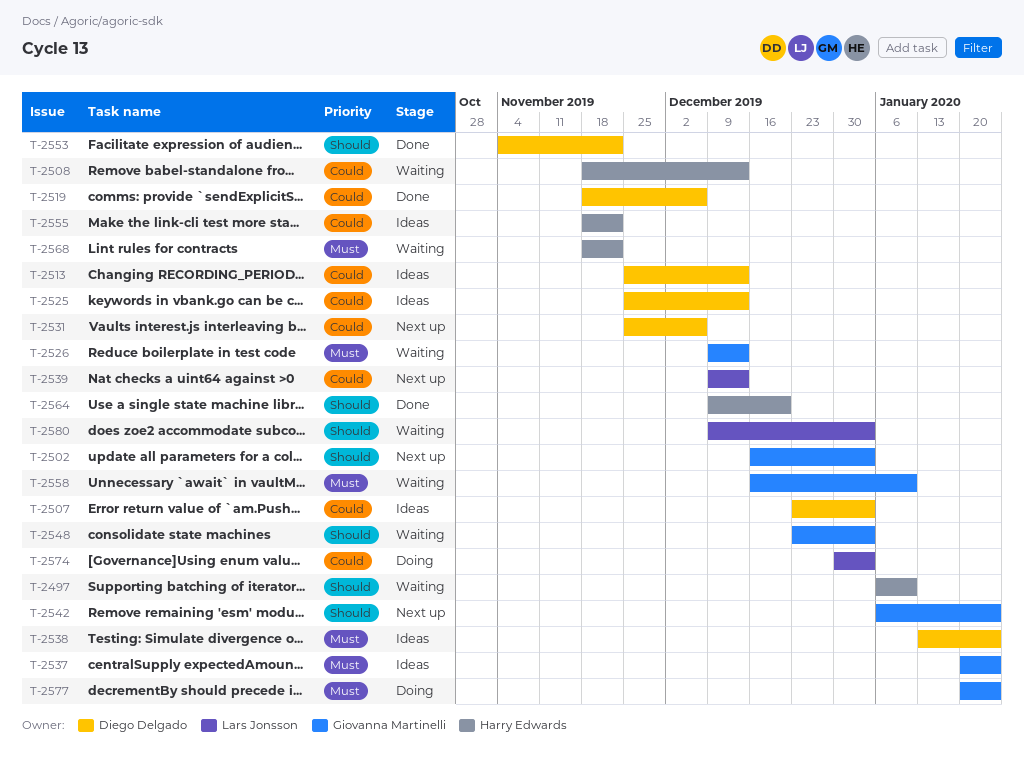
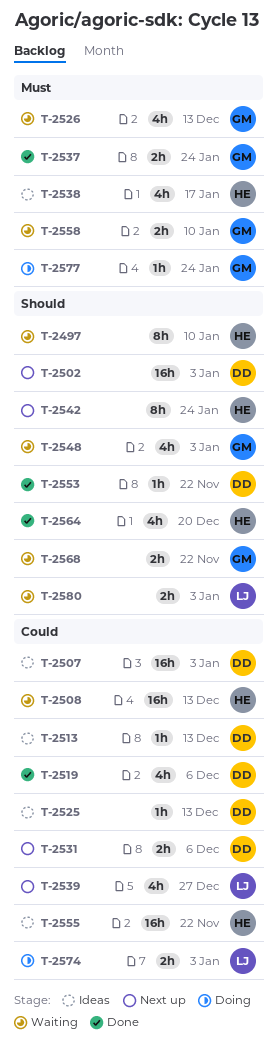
T-2502, owner: Giovanna Martinelli -> Diego Delgado
T-2537, status: Ideas -> Done
T-2538, owner: Diego Delgado -> Harry Edwards
T-2538, due: Jan 24 -> Jan 17
T-2539, due: Dec 13 -> Dec 27
T-2542, owner: Giovanna Martinelli -> Harry Edwards
T-2568, owner: Harry Edwards -> Giovanna Martinelli
T-2568, priority: Must -> Should

